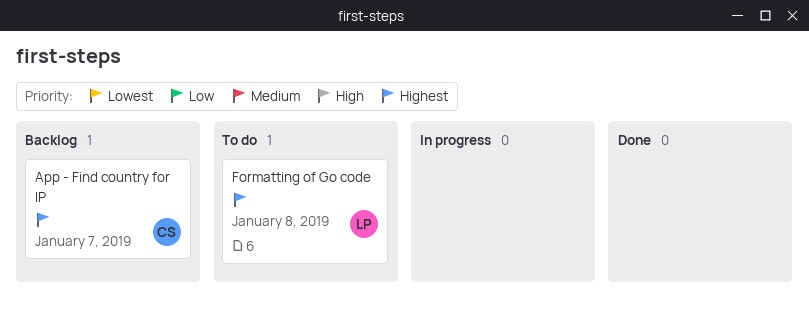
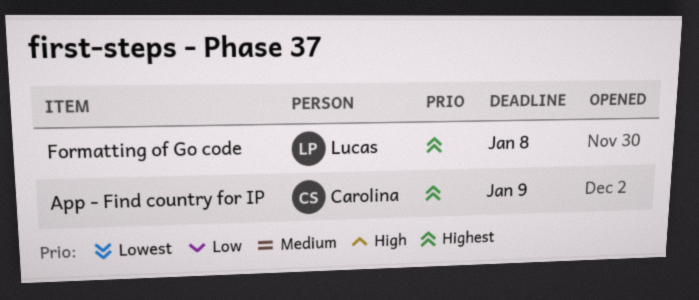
App - Find country for IP, due: Jan 7 -> Jan 9

